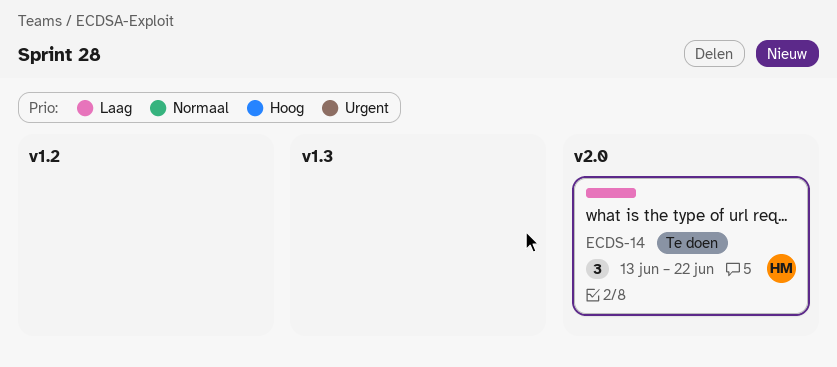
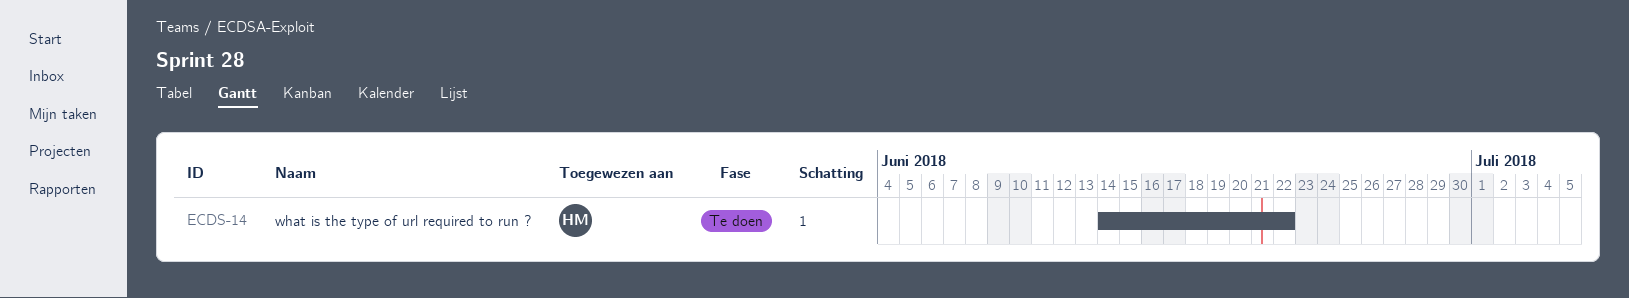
ECDS-14, estimate: 3 -> 1
ECDS-14, start: Jun 13 -> Jun 14

